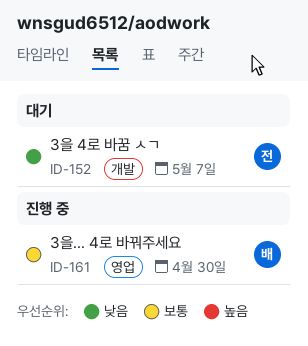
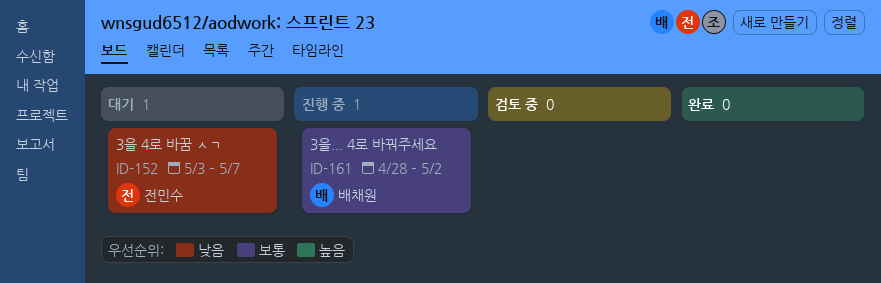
ID-161, due: Apr 30 -> May 2

